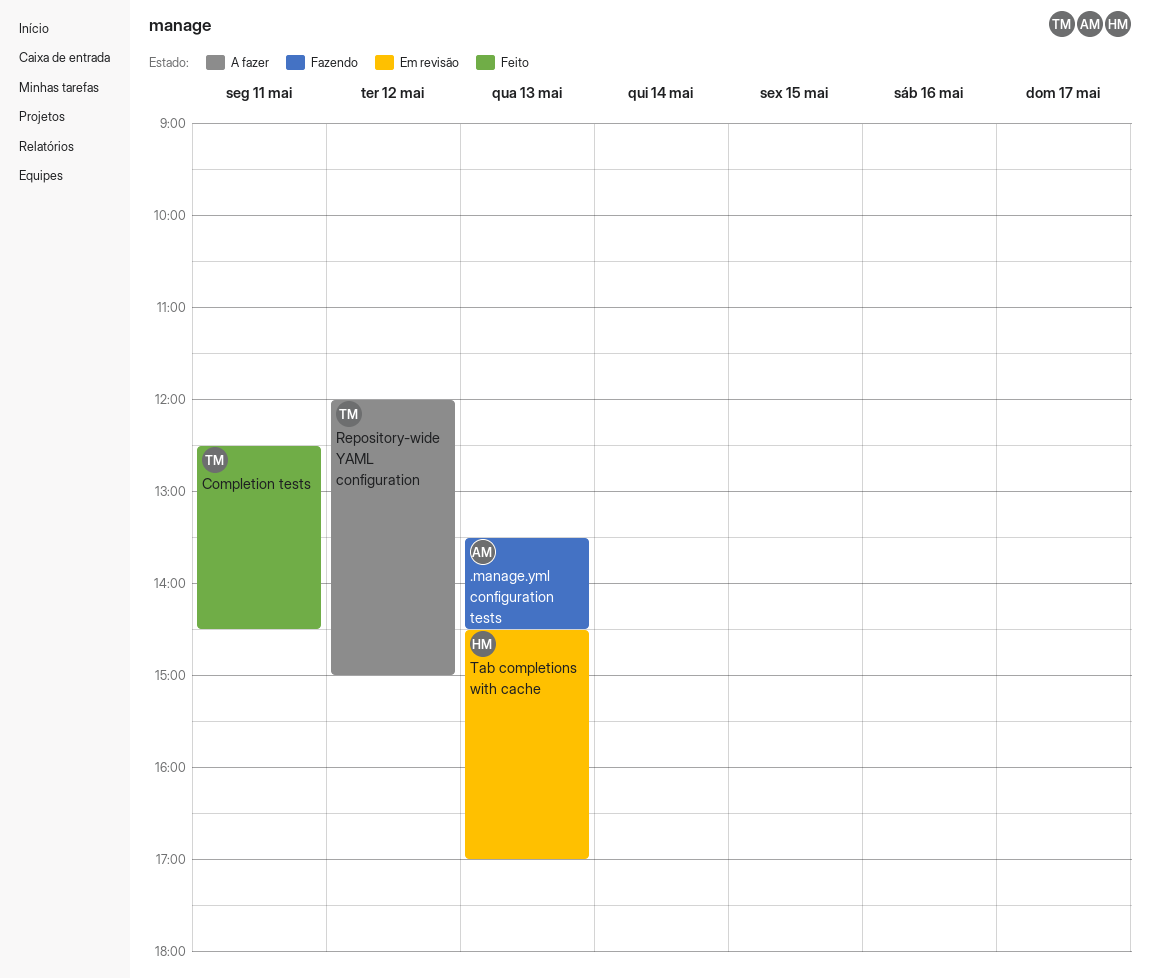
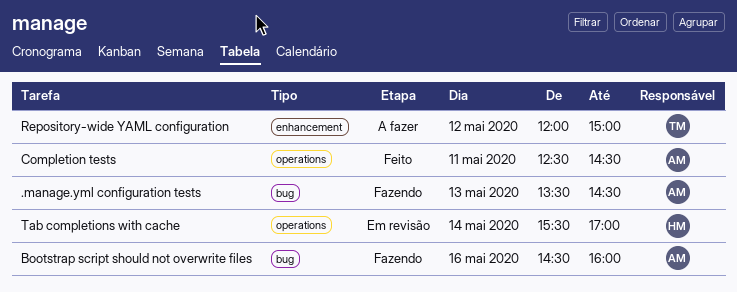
Bootstrap script should not overwrite files: none -> present
Completion tests, owner: TM -> AM
Tab completions with cache, day: May 13 -> May 14
Tab completions with cache, begins: 14:30 -> 15:30

